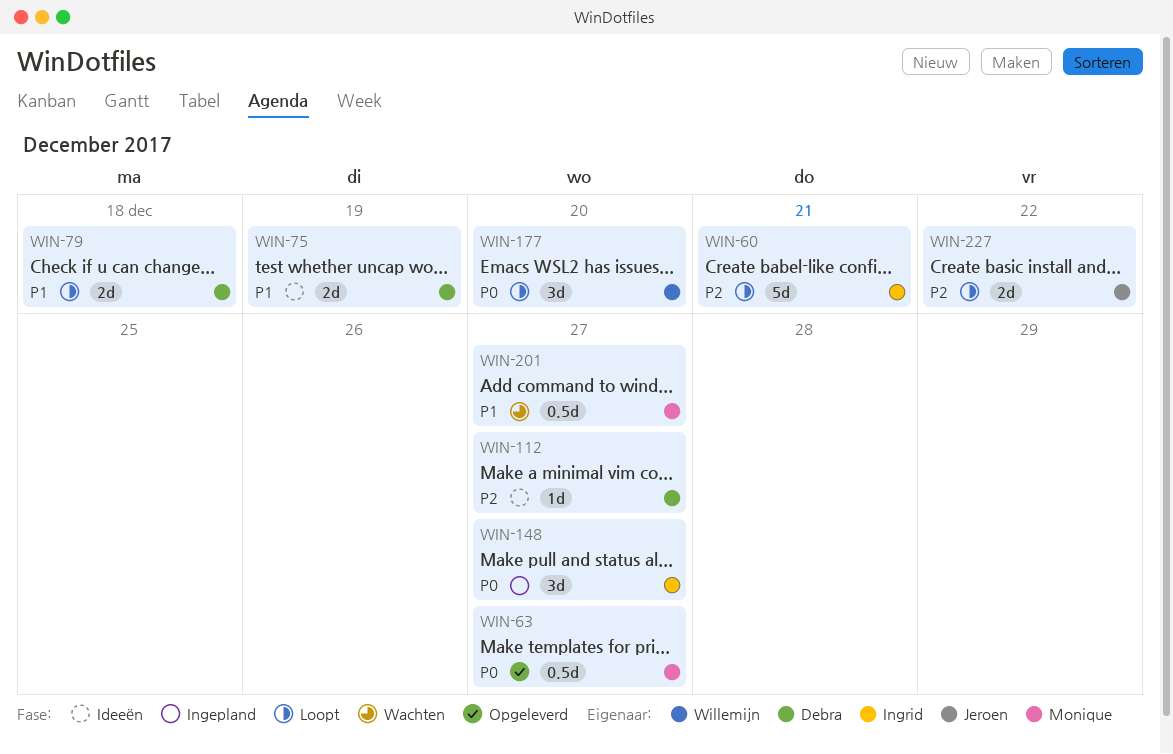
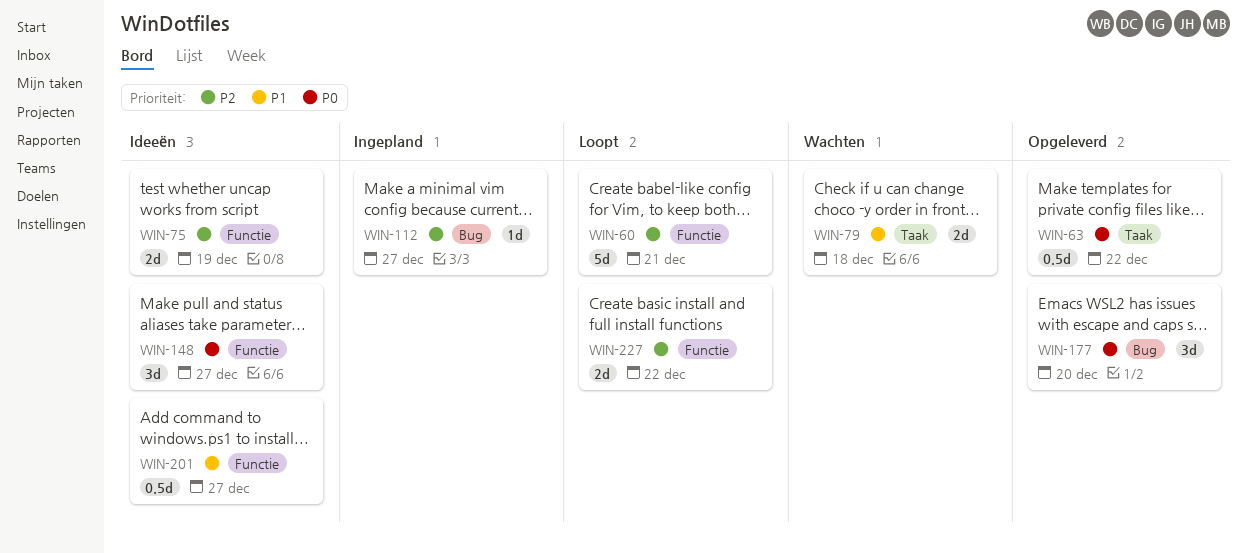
WIN-63, due: Dec 27 -> Dec 22
WIN-75, priority: P1 -> P2
WIN-79, status: Loopt -> Wachten
WIN-112, status: Ideeën -> Ingepland
WIN-148, status: Ingepland -> Ideeën
WIN-177, status: Loopt -> Opgeleverd
WIN-201, status: Wachten -> Ideeën

